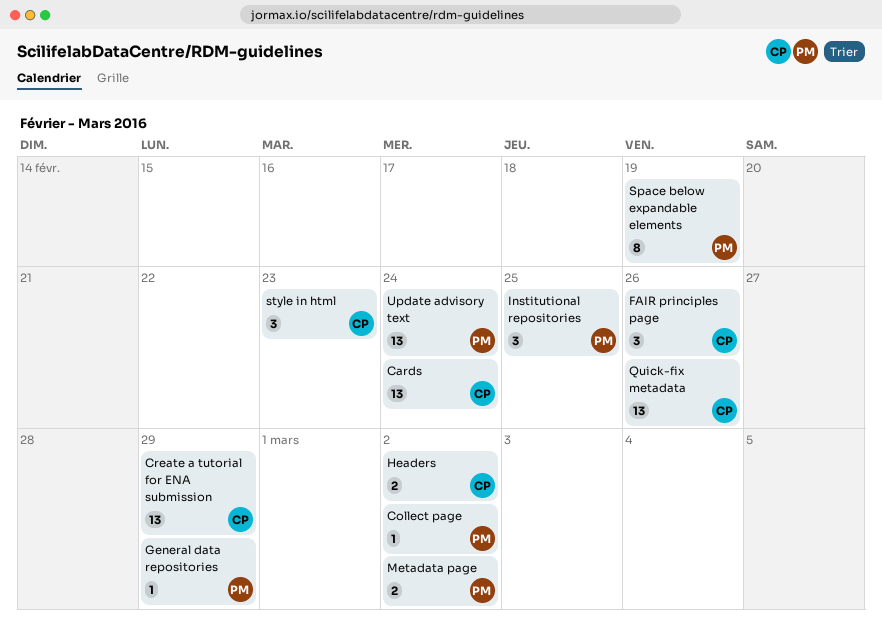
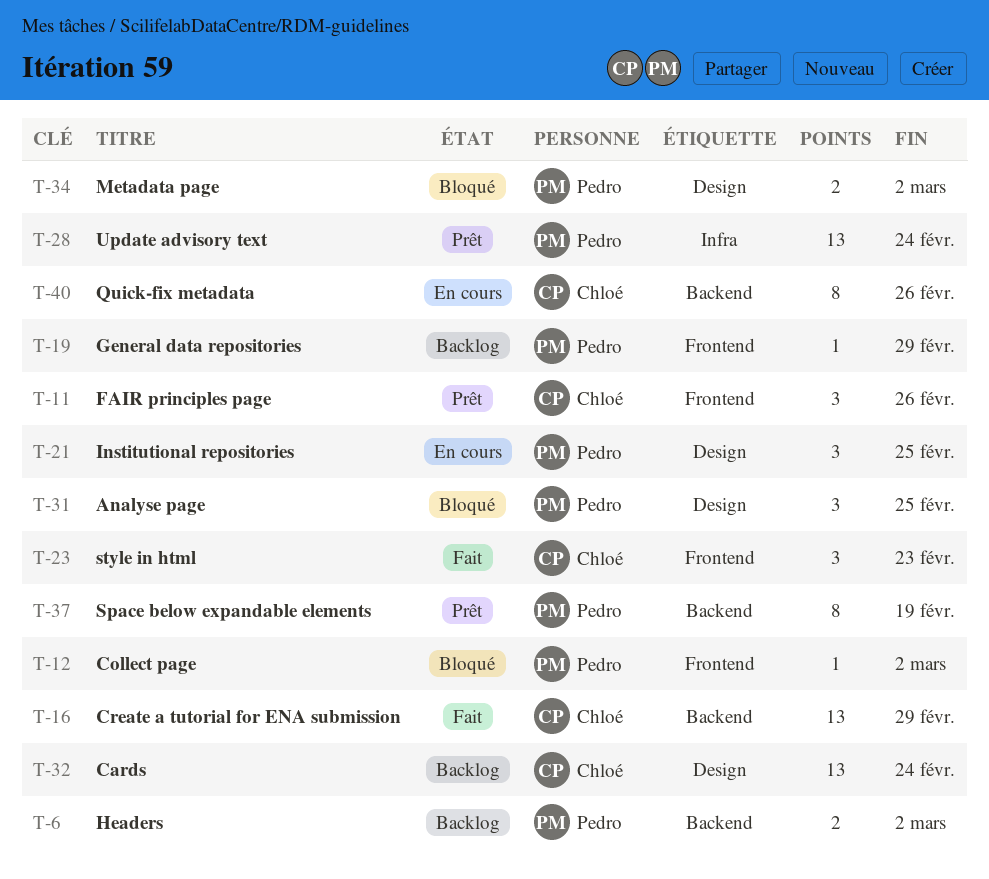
Analyse page: none -> present
Headers, owner: Chloé -> Pedro
Quick-fix metadata, estimate: 13 -> 8

